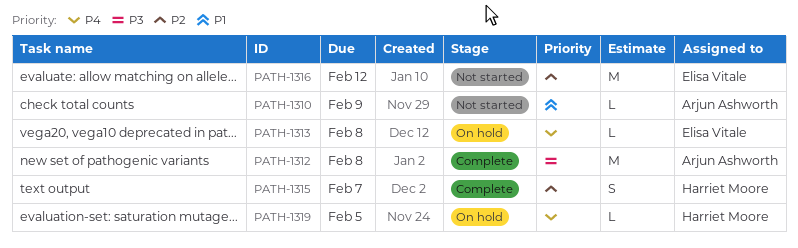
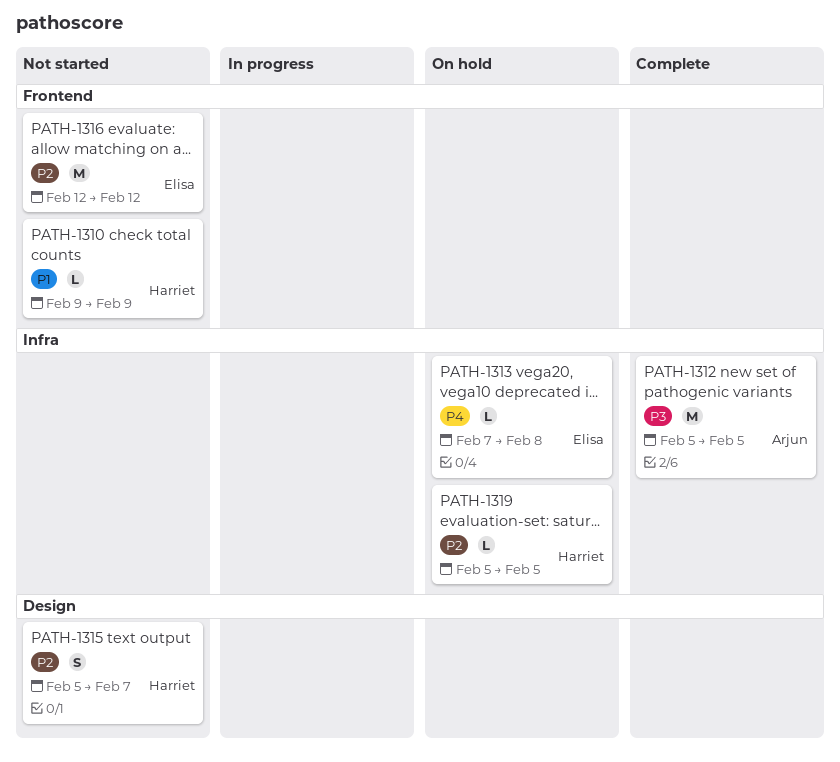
PATH-1310, owner: Arjun Ashworth -> Harriet Moore
PATH-1312, due: Feb 8 -> Feb 5
PATH-1315, status: Complete -> Not started
PATH-1319, priority: P4 -> P2

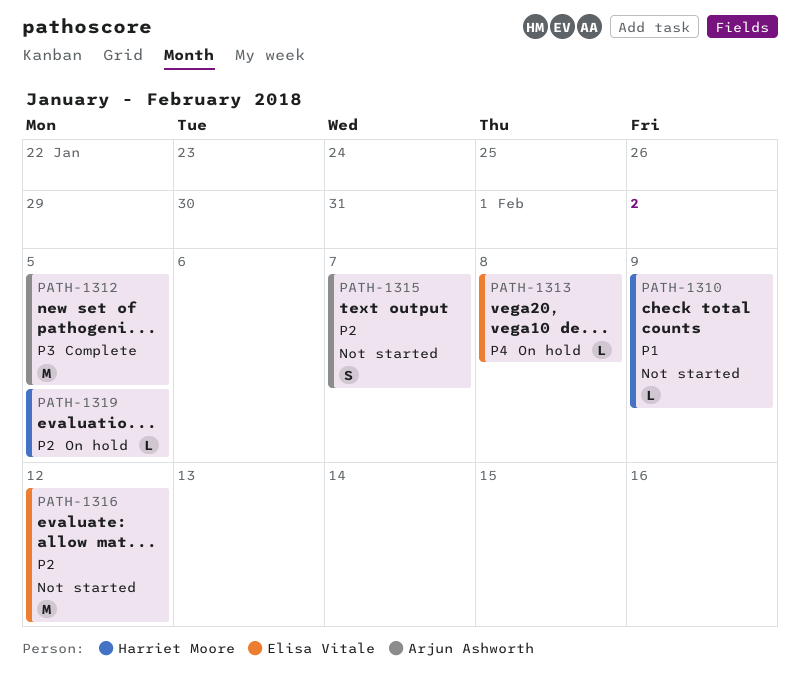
PATH-1315, owner: Harriet Moore -> Arjun Ashworth

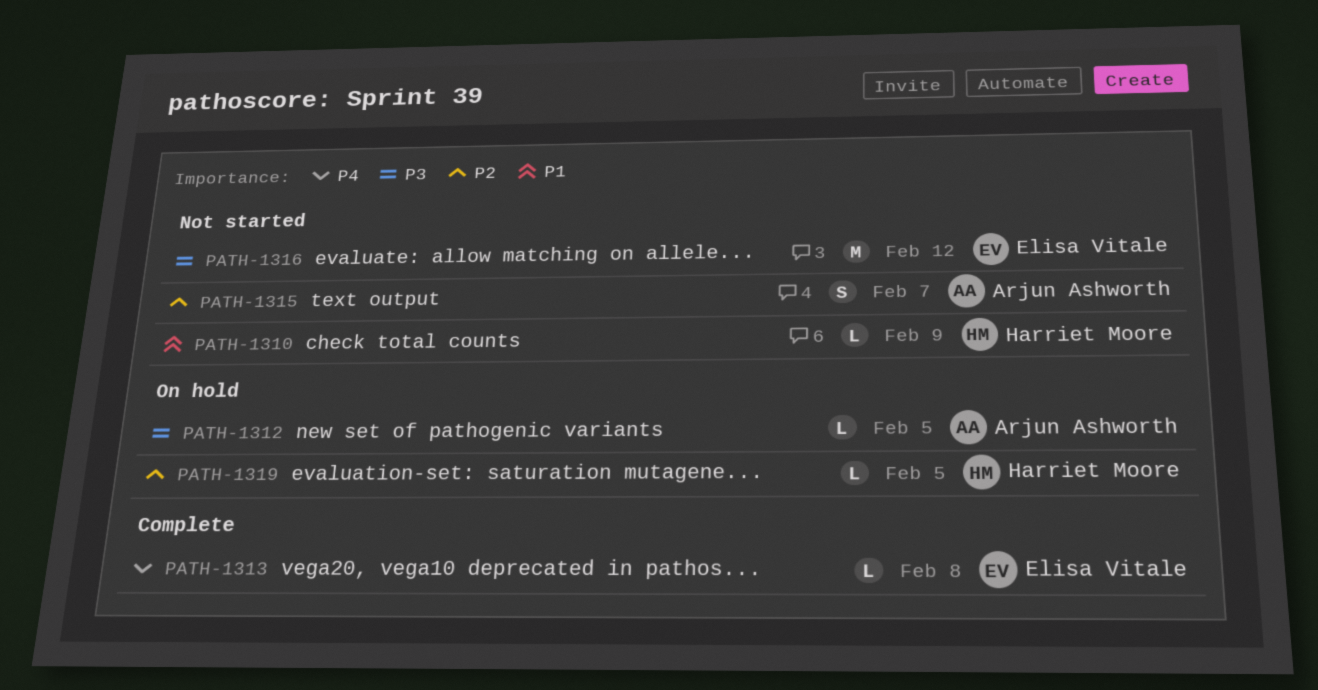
PATH-1312, status: Complete -> On hold
PATH-1312, estimate: M -> L
PATH-1313, status: On hold -> Complete
PATH-1316, priority: P2 -> P3

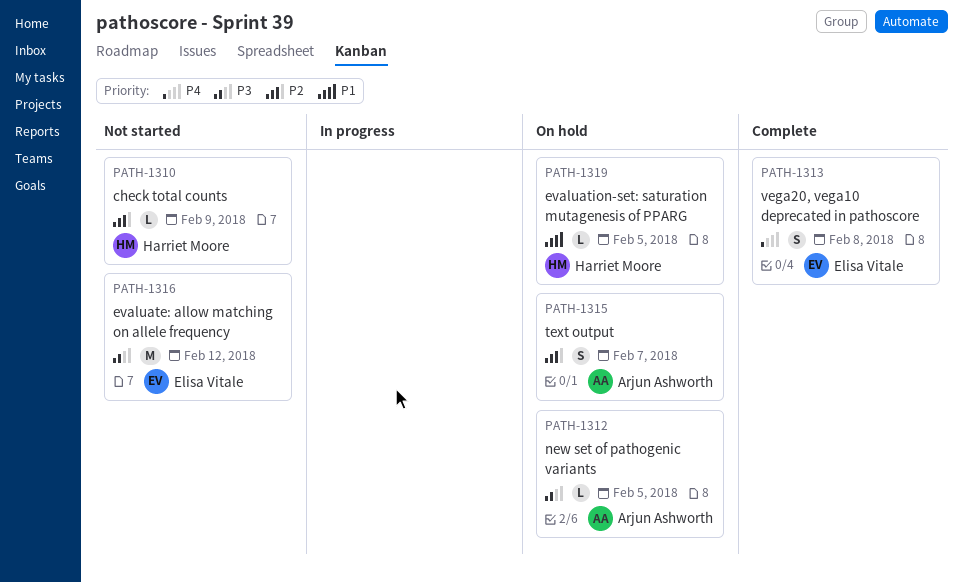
PATH-1310, priority: P1 -> P2
PATH-1313, estimate: L -> S
PATH-1315, status: Not started -> On hold
PATH-1319, priority: P2 -> P1

